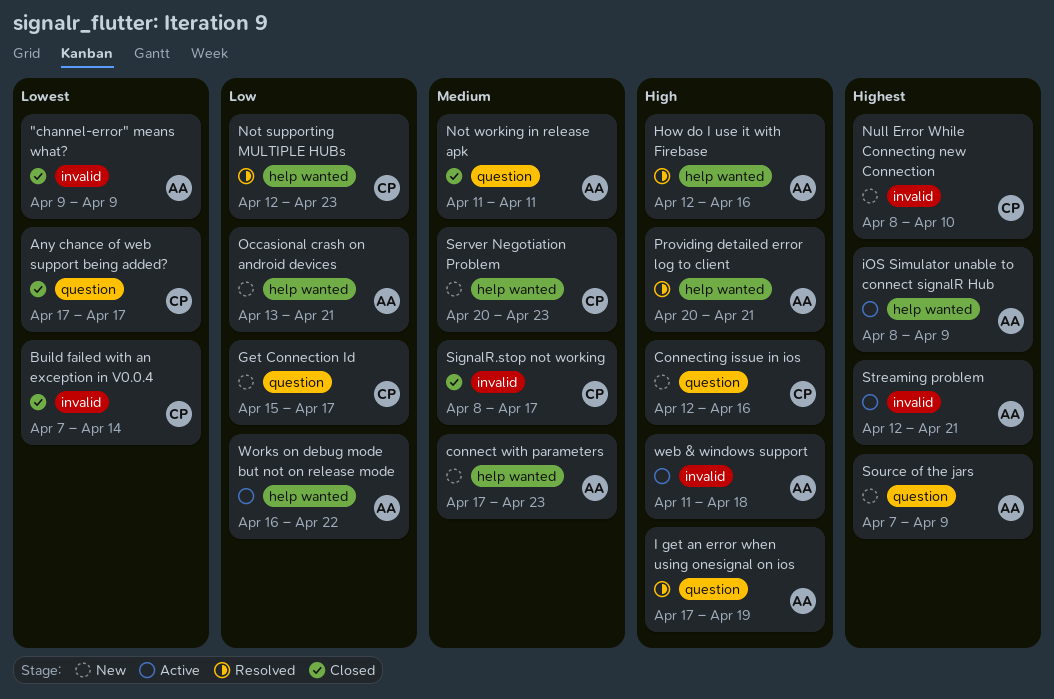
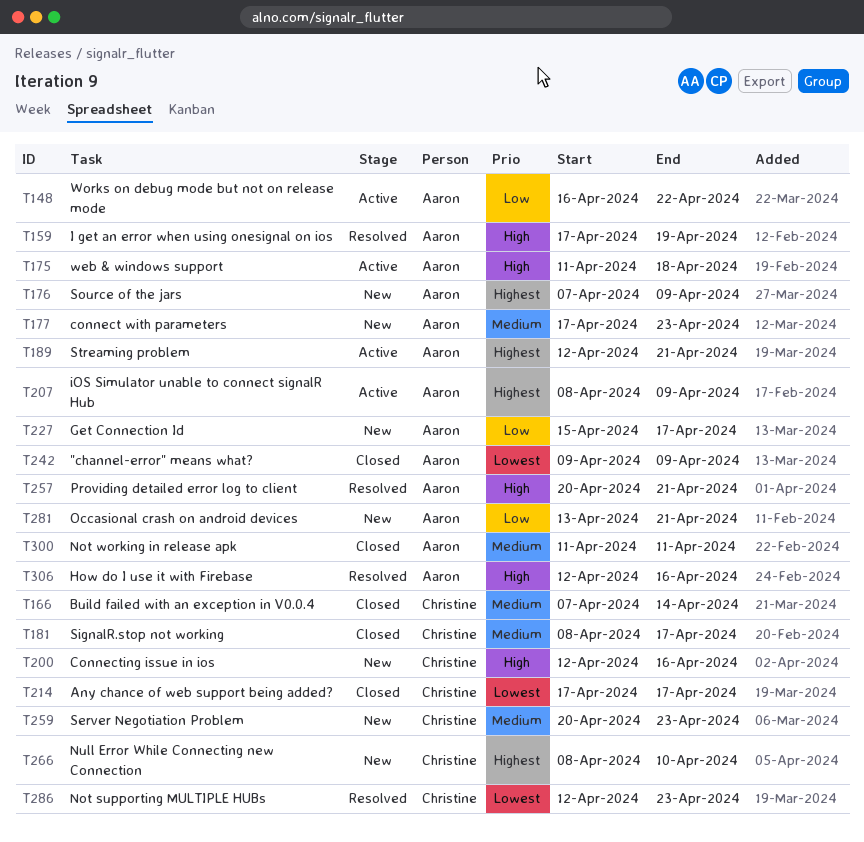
Build failed with an exception in V0.0.4, priority: Lowest -> Medium
Get Connection Id, owner: Christine -> Aaron
Not supporting MULTIPLE HUBs, priority: Low -> Lowest

